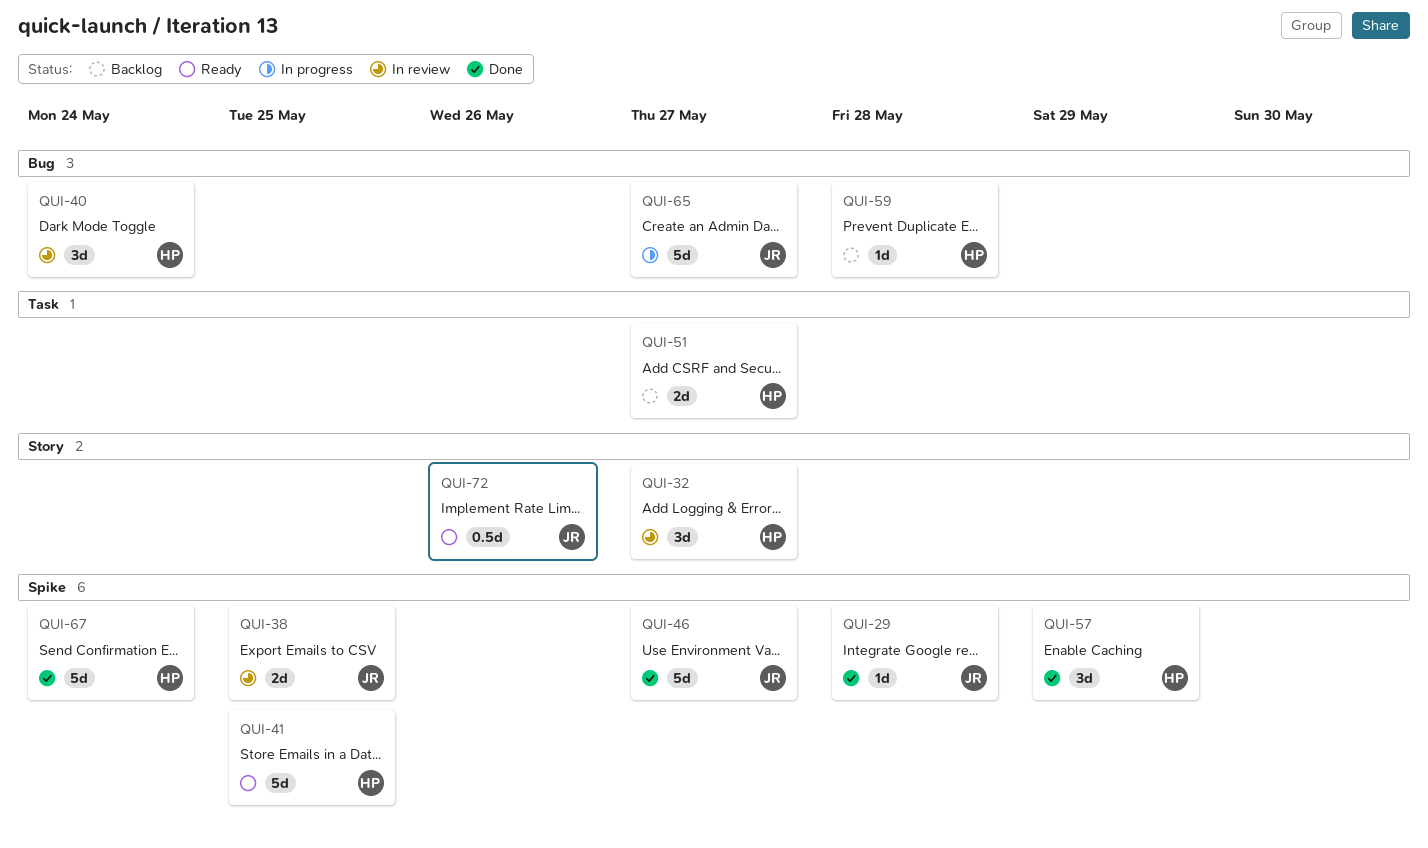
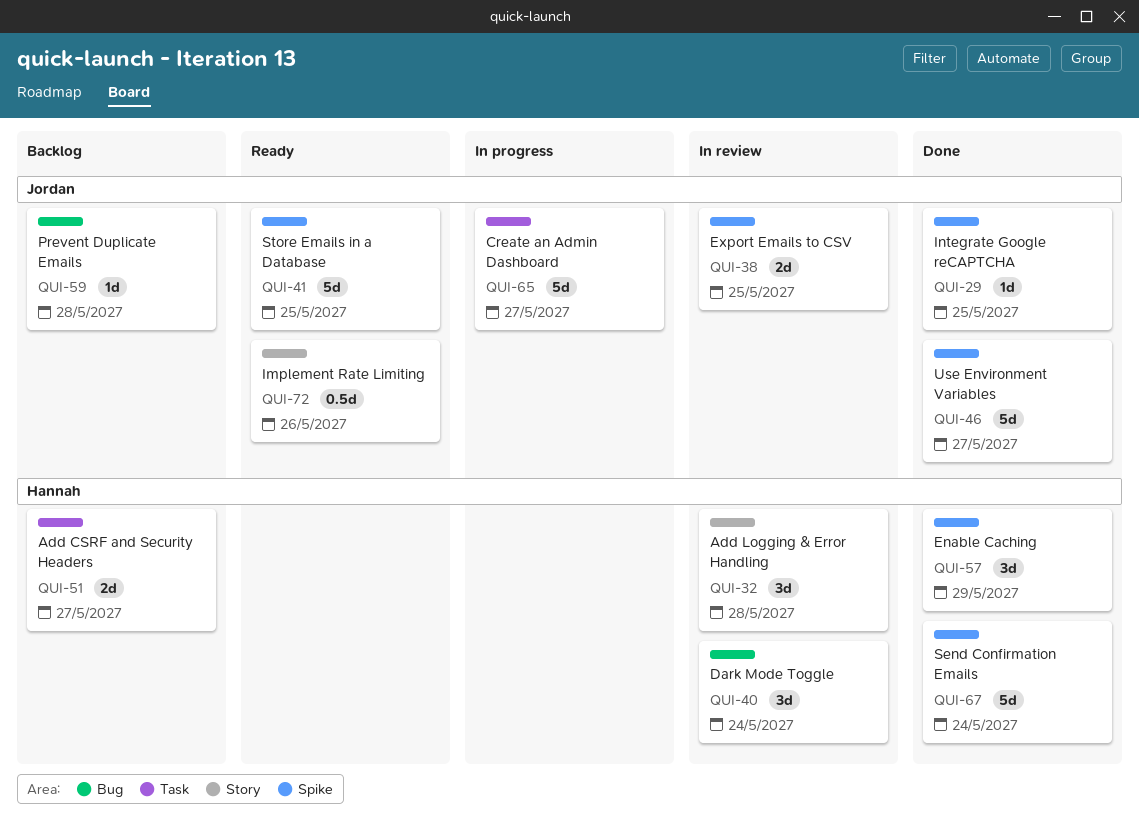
QUI-29, due: May 28 -> May 25
QUI-32, due: May 27 -> May 28
QUI-41, owner: Hannah -> Jordan
QUI-59, owner: Hannah -> Jordan
QUI-65, label: Bug -> Task

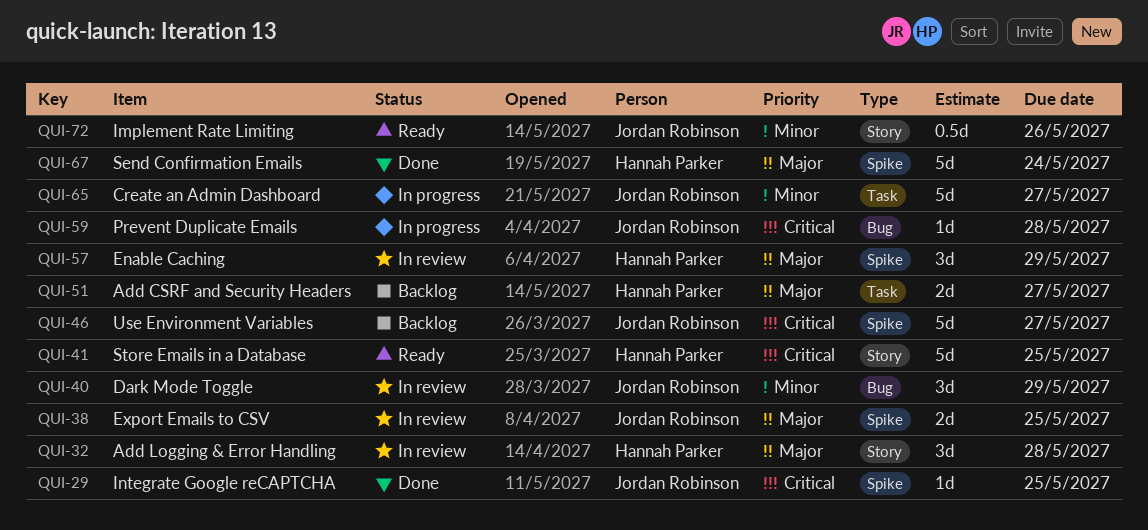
QUI-40, owner: Hannah Parker -> Jordan Robinson
QUI-40, due: May 24 -> May 29
QUI-41, owner: Jordan Robinson -> Hannah Parker
QUI-41, label: Spike -> Story
QUI-46, status: Done -> Backlog
QUI-57, status: Done -> In review
QUI-59, status: Backlog -> In progress

